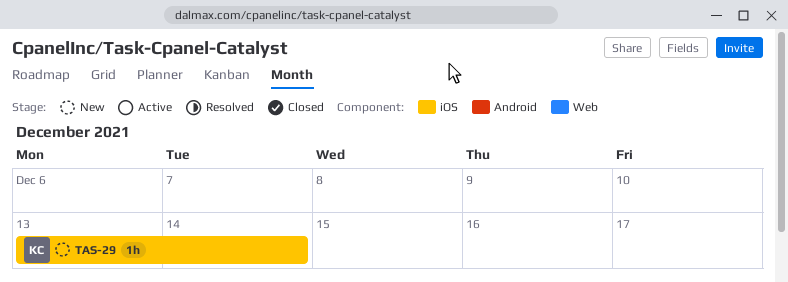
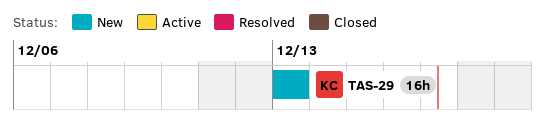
TAS-29, estimate: 1h -> 16h
TAS-29, due: Dec 14 -> Dec 13

